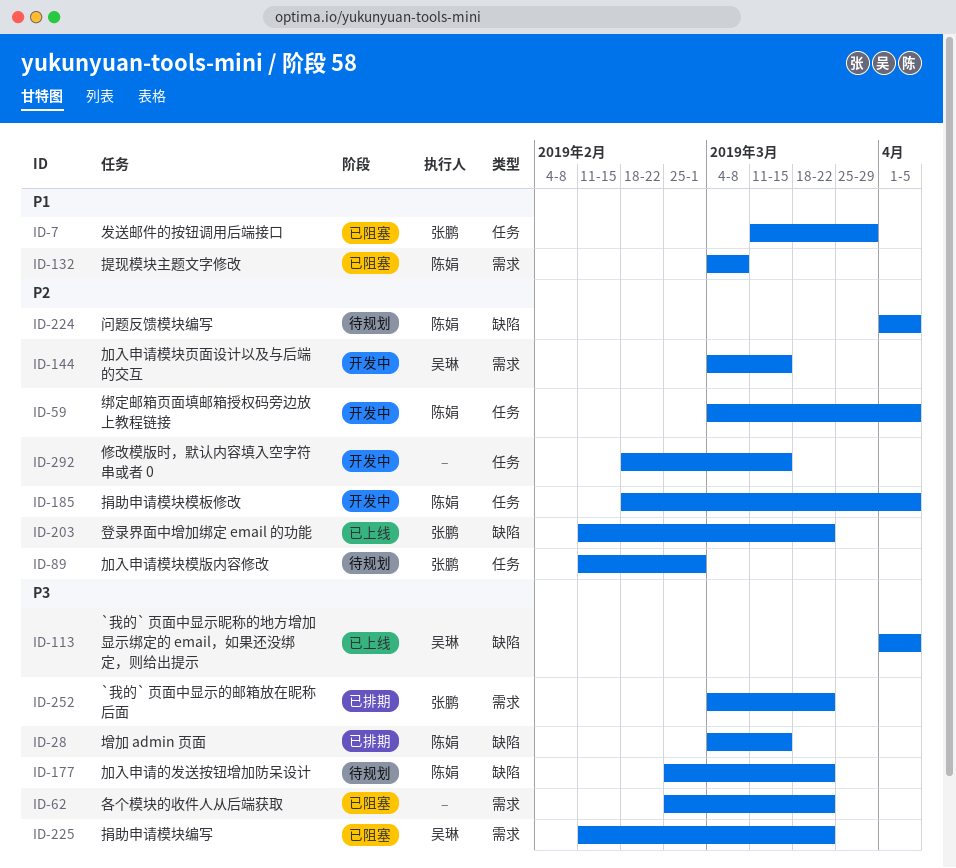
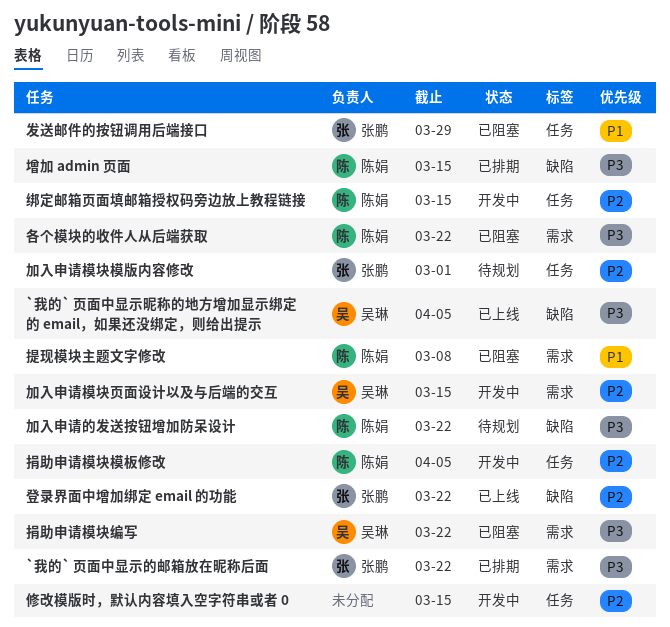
各个模块的收件人从后端获取, owner: none -> 陈娟
绑定邮箱页面填邮箱授权码旁边放上教程链接, due: Apr 5 -> Mar 15
问题反馈模块编写: present -> none

